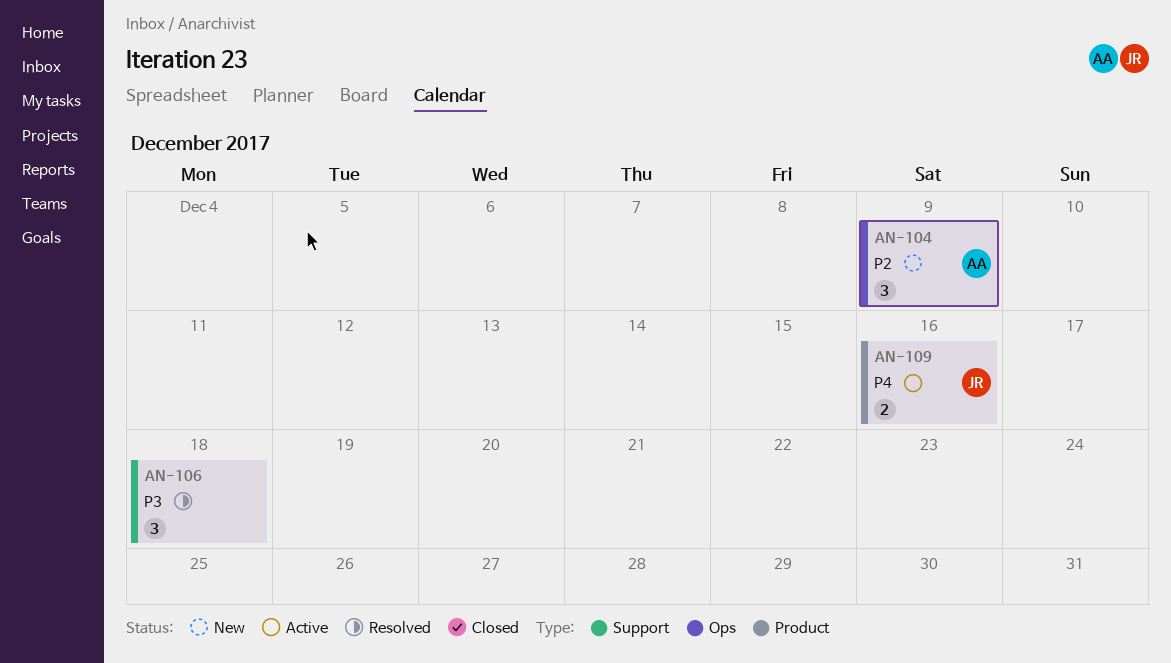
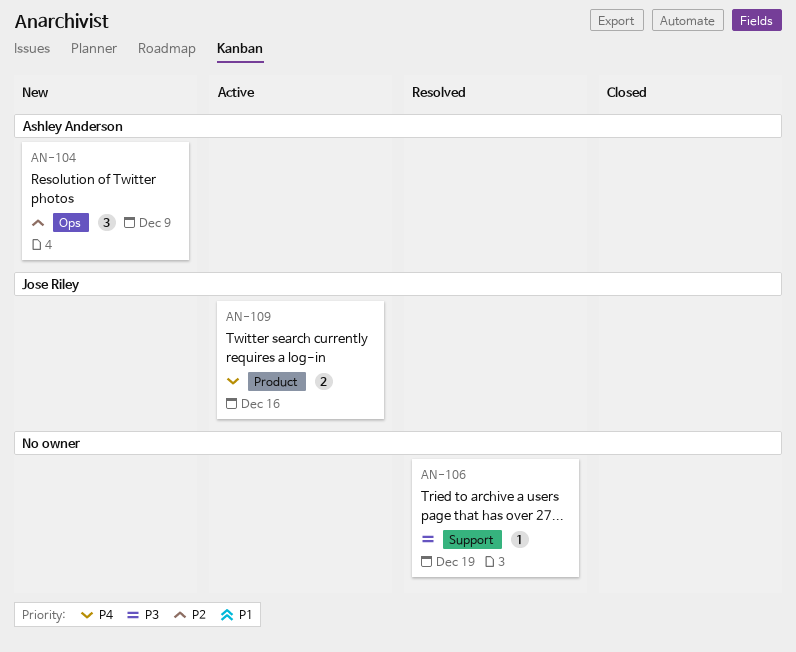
AN-106, estimate: 3 -> 1
AN-106, due: Dec 18 -> Dec 19

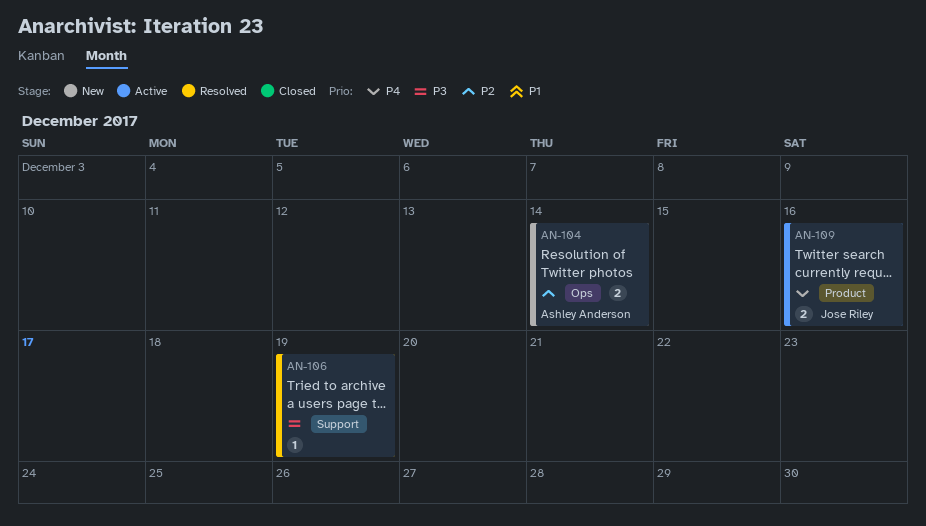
AN-104, estimate: 3 -> 2
AN-104, due: Dec 9 -> Dec 14

